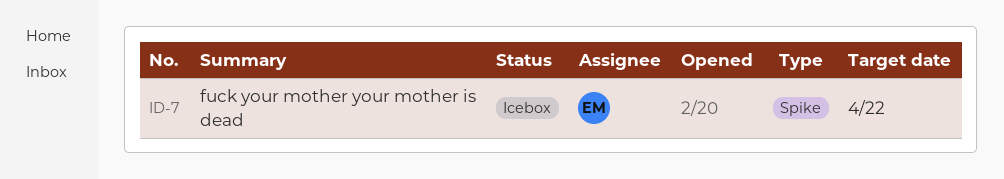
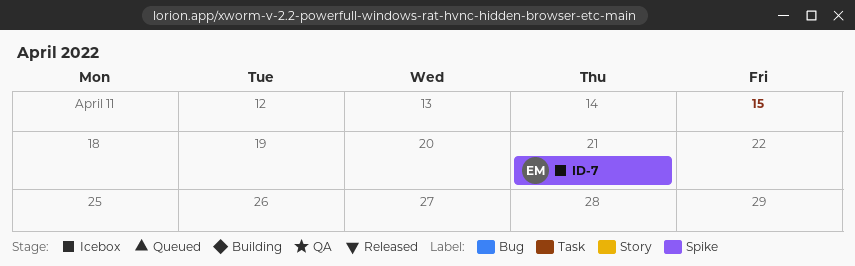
ID-7, due: Apr 22 -> Apr 21

